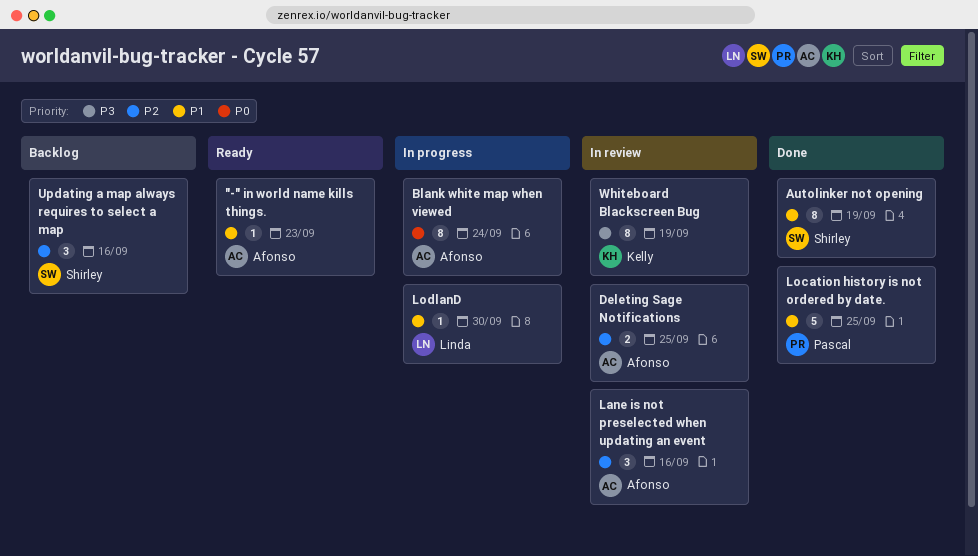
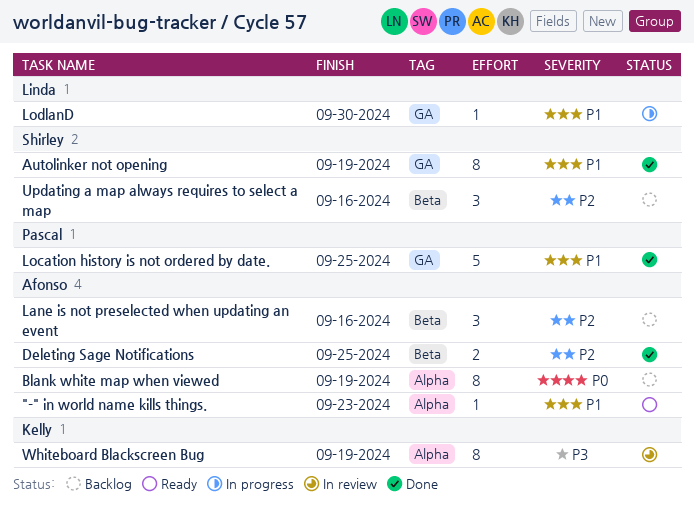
Blank white map when viewed, status: In progress -> Backlog
Blank white map when viewed, due: Sep 24 -> Sep 19
Deleting Sage Notifications, status: In review -> Done
Lane is not preselected when updating an event, status: In review -> Backlog

